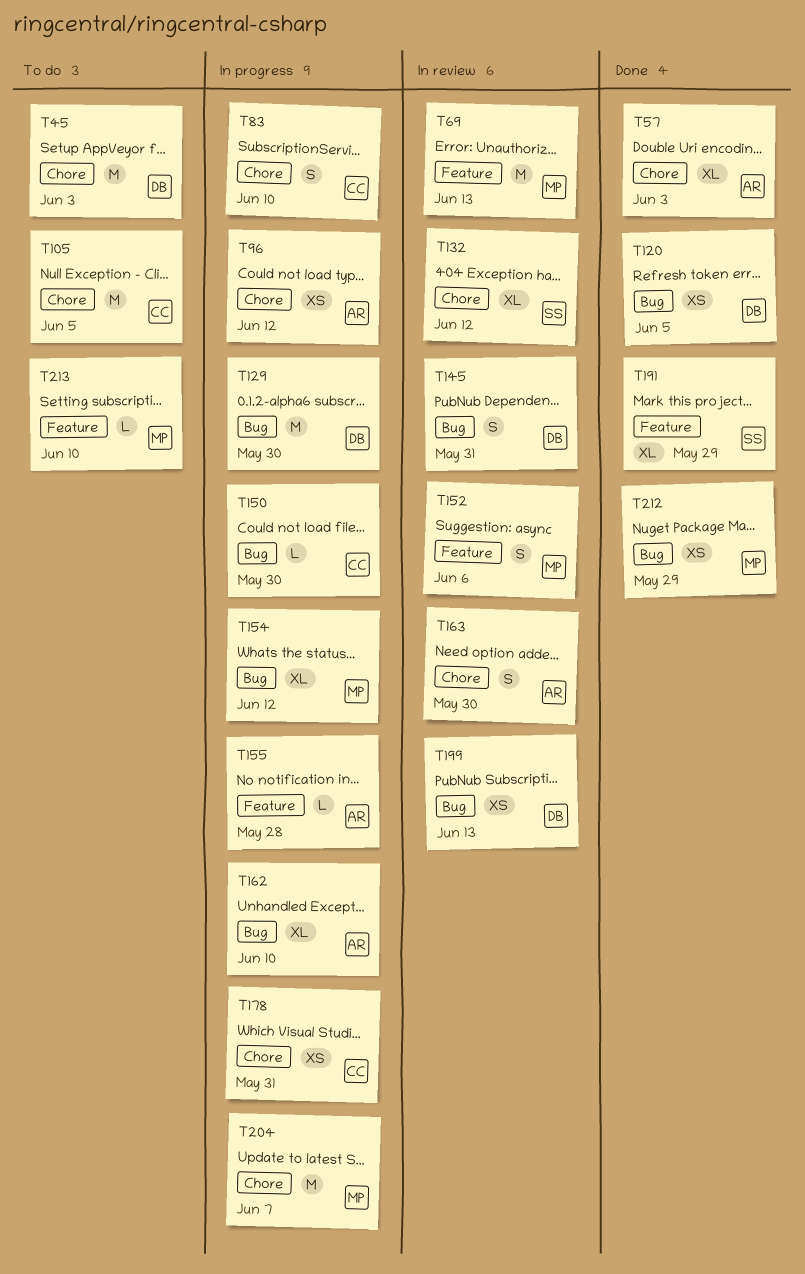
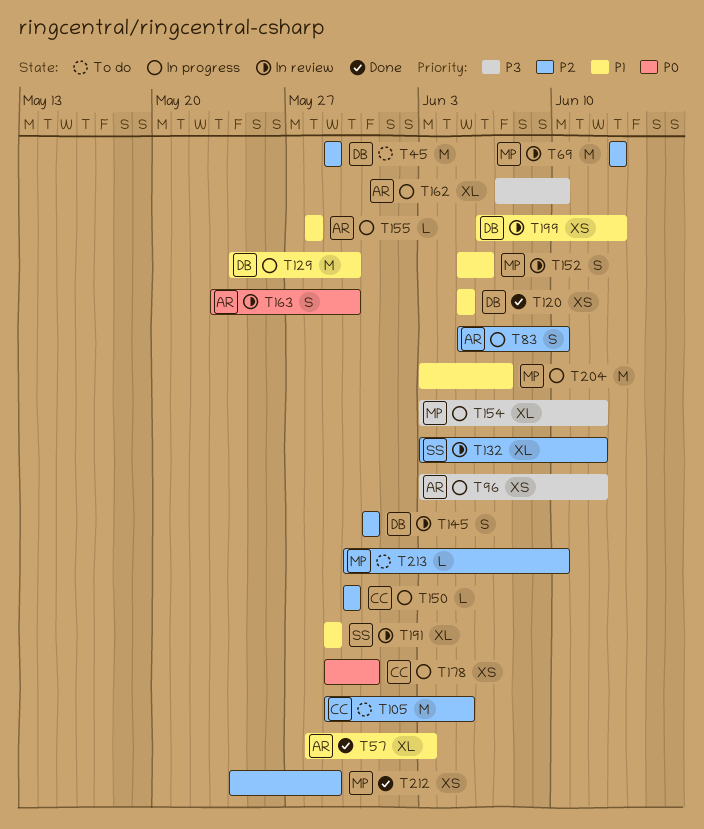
T45, due: Jun 3 -> May 29
T83, owner: CC -> AR
T191, status: Done -> In review

